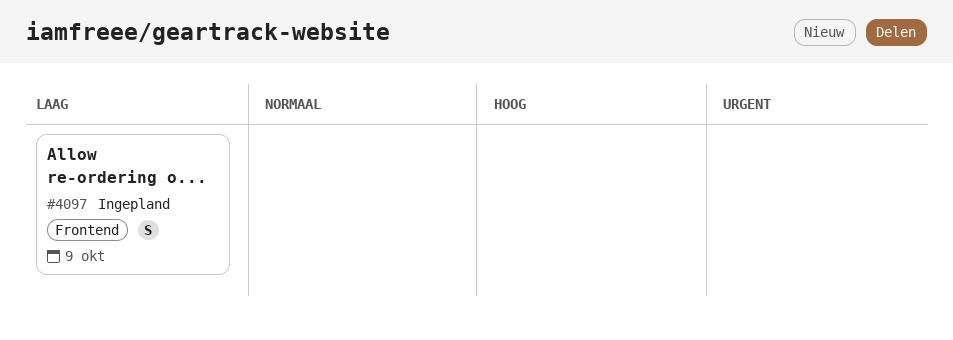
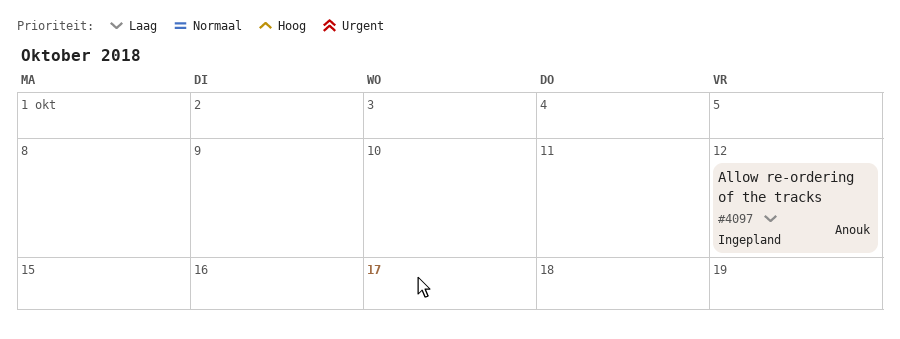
#4097, due: Oct 9 -> Oct 12

